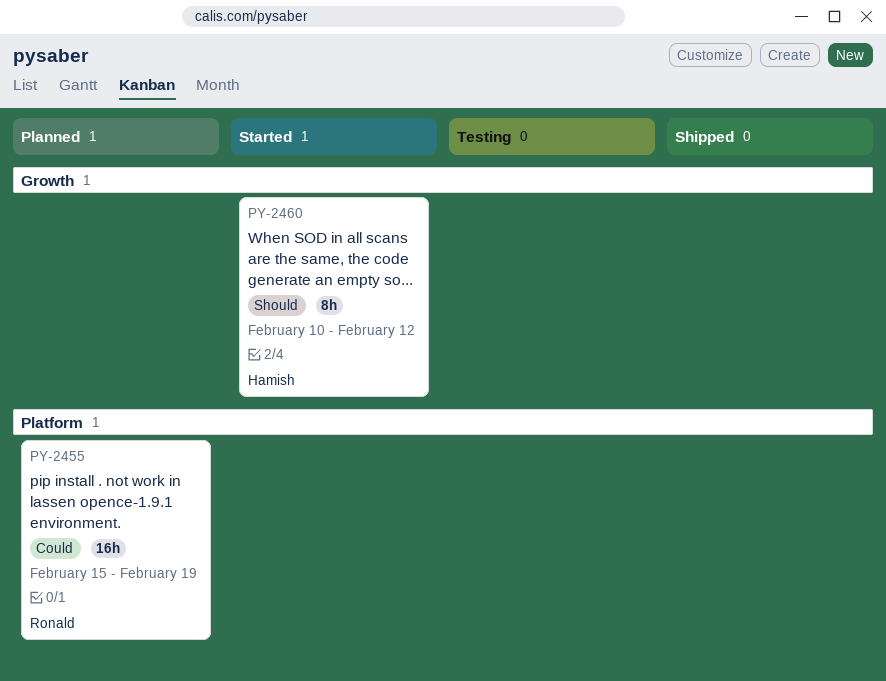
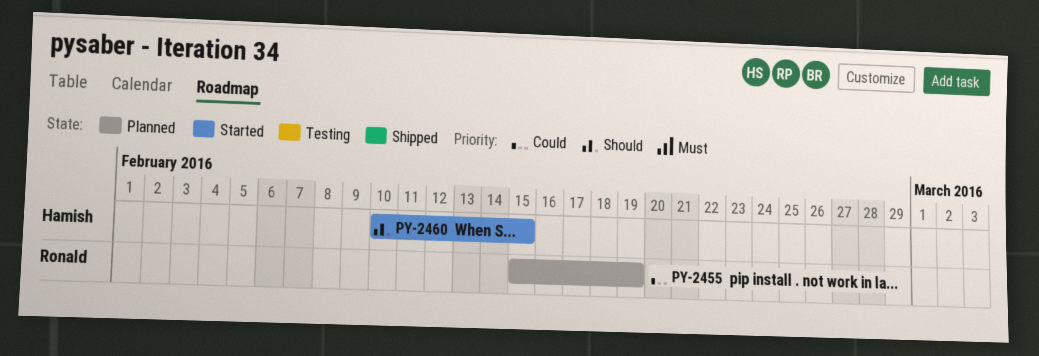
PY-2460, due: Feb 12 -> Feb 15

